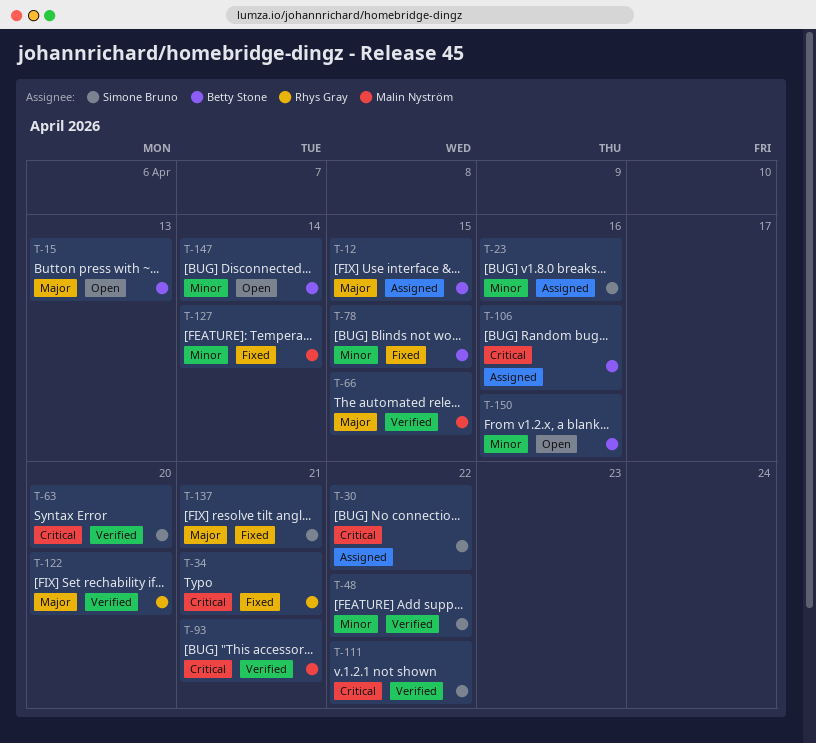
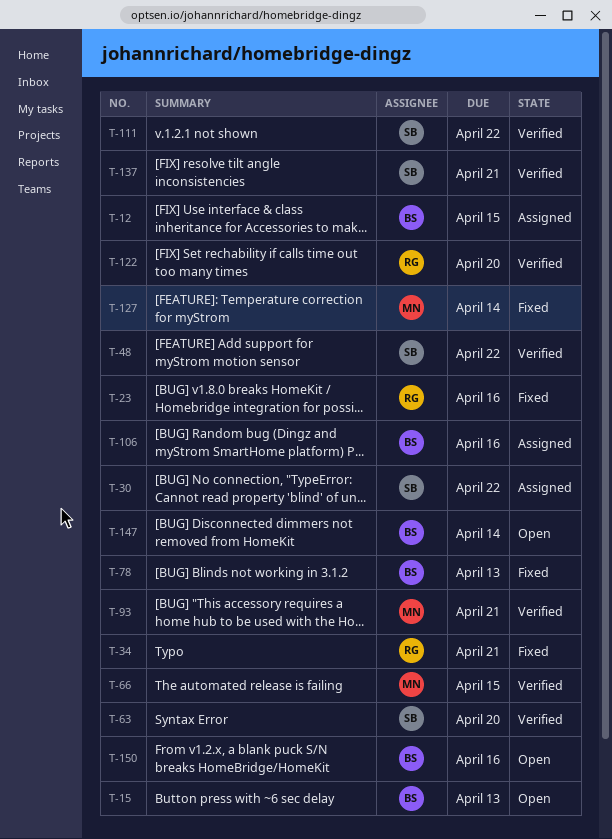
T-23, status: Assigned -> Fixed
T-23, owner: Simone Bruno -> Rhys Gray
T-78, due: Apr 15 -> Apr 13
T-137, status: Fixed -> Verified

